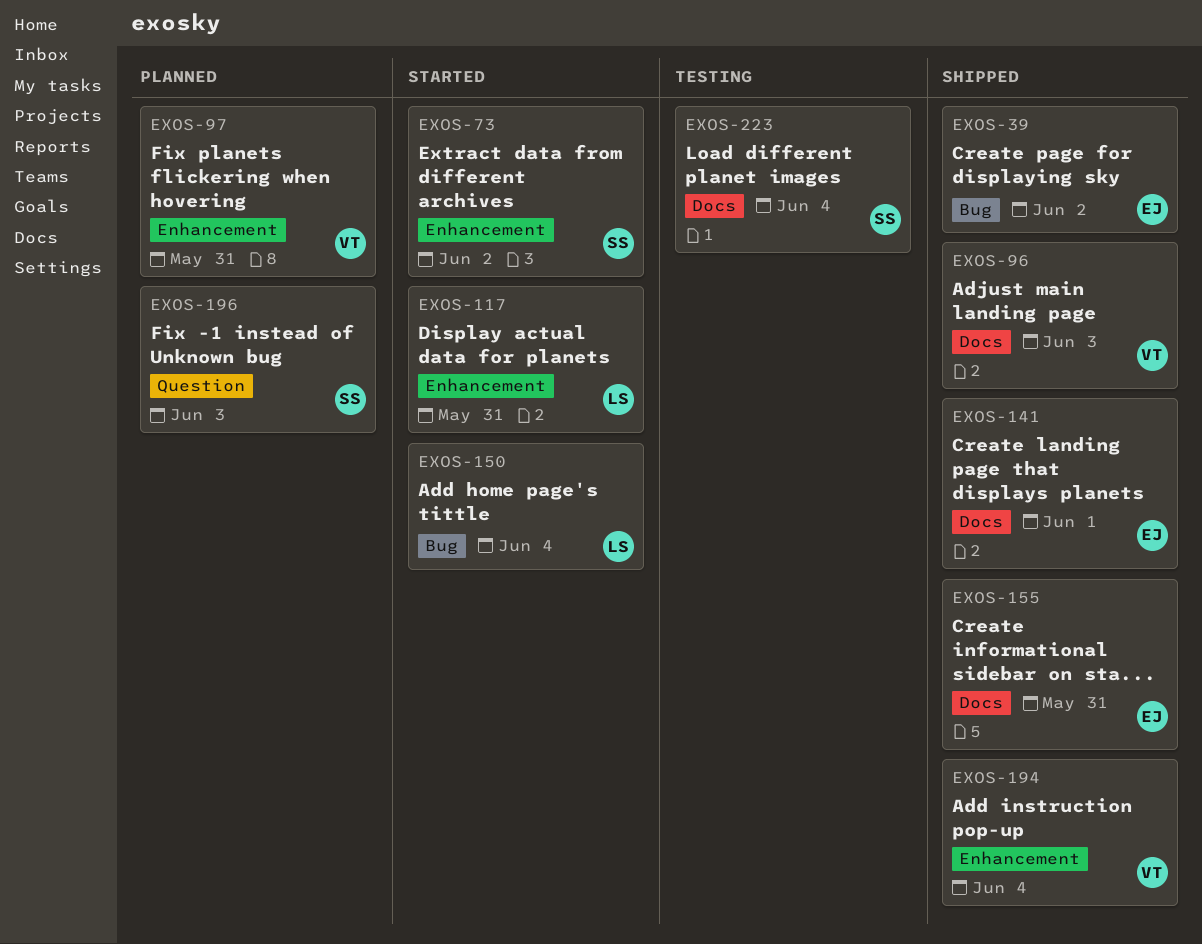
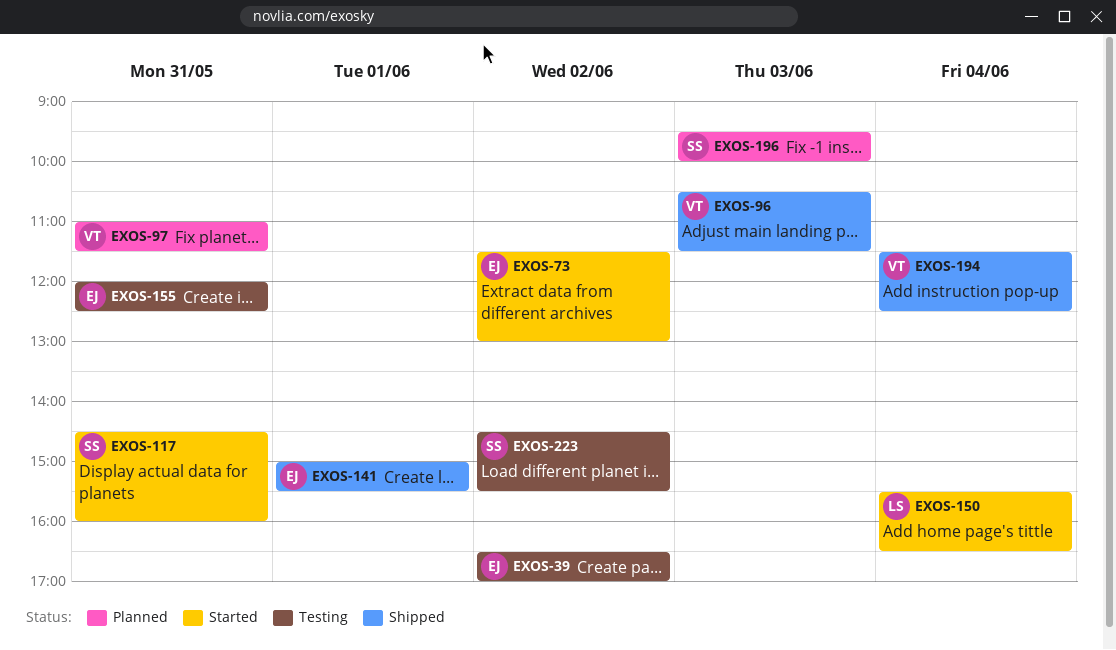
EXOS-39, status: Shipped -> Testing
EXOS-73, owner: SS -> EJ
EXOS-117, owner: LS -> SS
EXOS-155, status: Shipped -> Testing
EXOS-223, day: Jun 4 -> Jun 2

